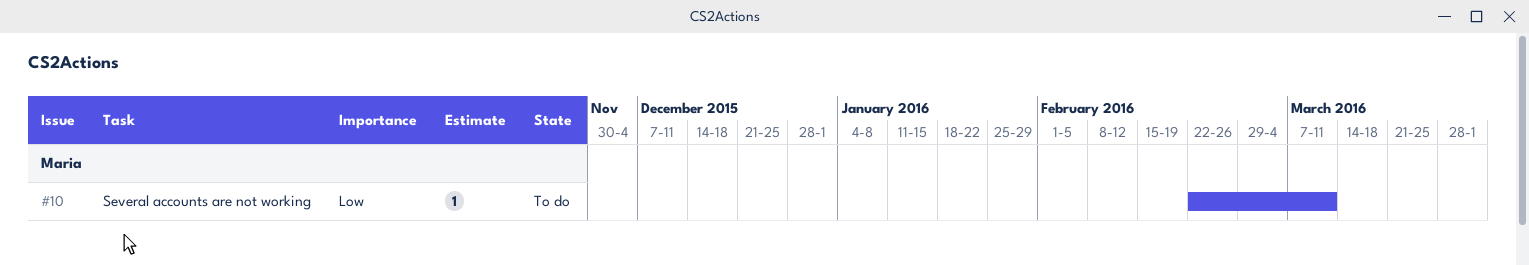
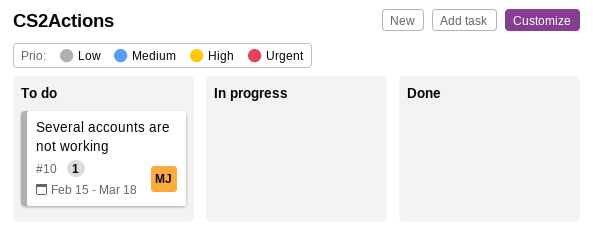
#10, start: Feb 22 -> Feb 15
#10, due: Mar 11 -> Mar 18

